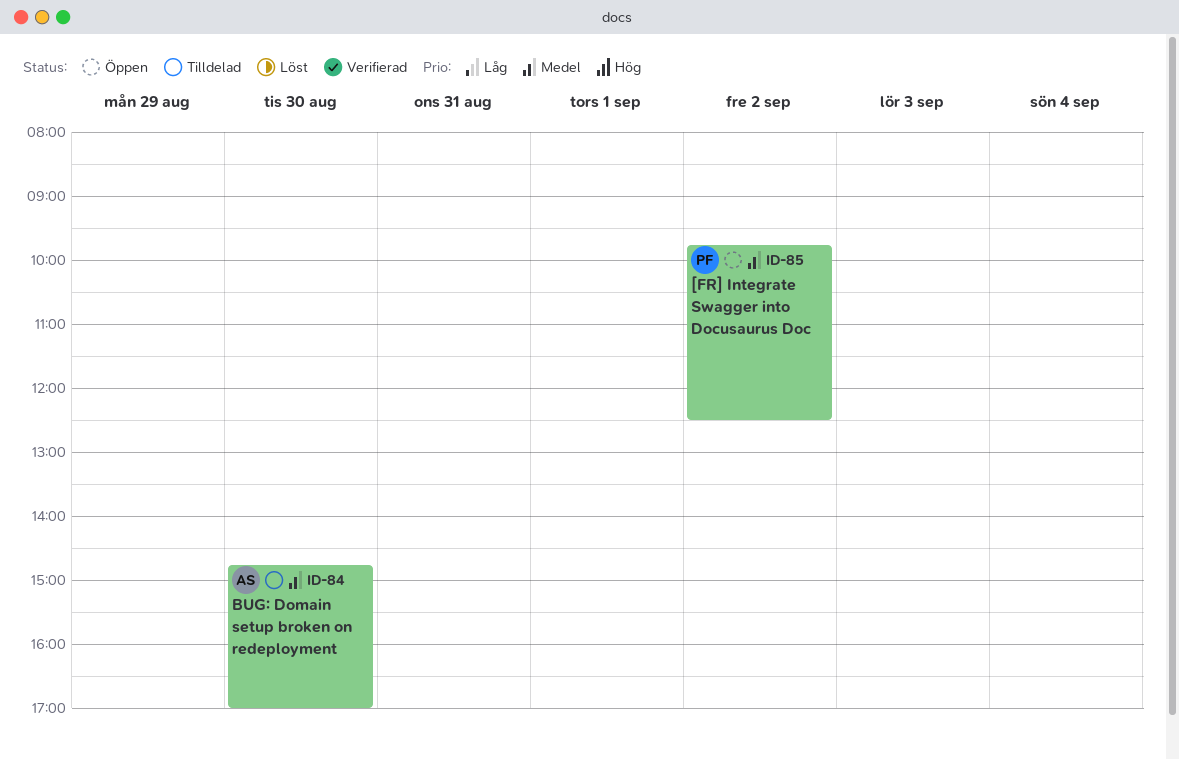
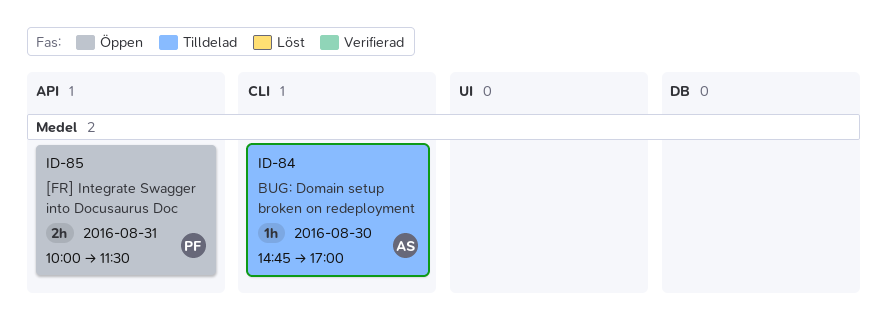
ID-85, day: Sep 2 -> Aug 31
ID-85, begins: 09:45 -> 10:00
ID-85, ends: 12:30 -> 11:30

